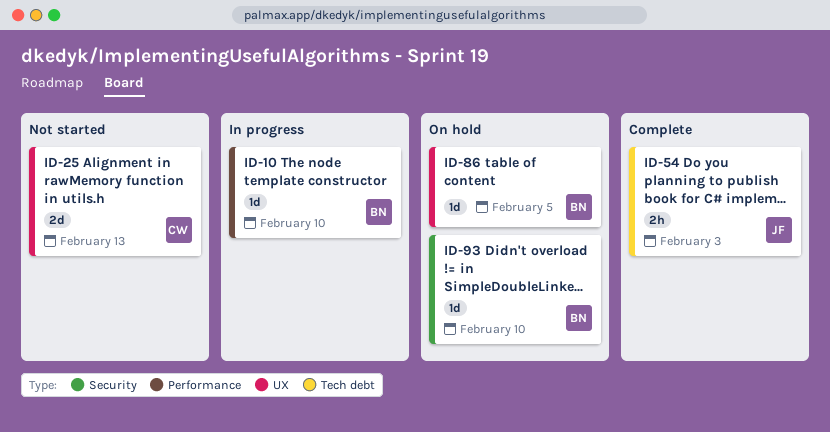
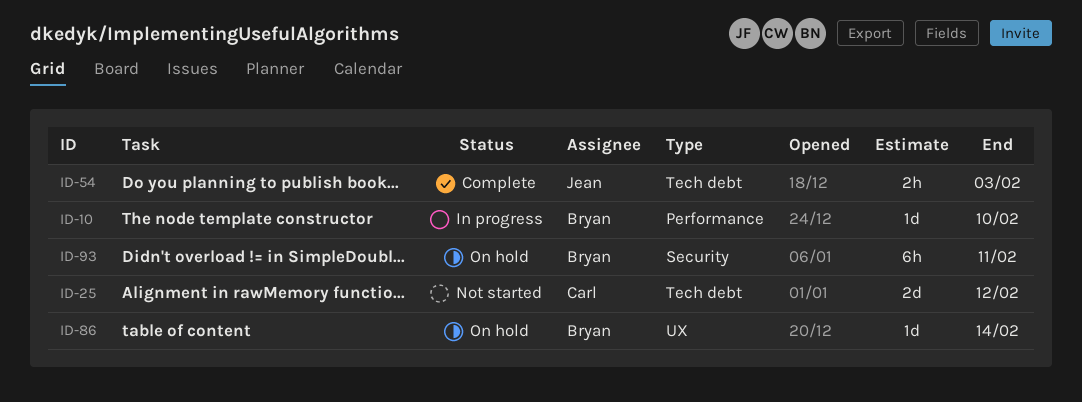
ID-25, label: UX -> Tech debt
ID-25, due: Feb 13 -> Feb 12
ID-86, due: Feb 5 -> Feb 14
ID-93, estimate: 1d -> 6h
ID-93, due: Feb 10 -> Feb 11

